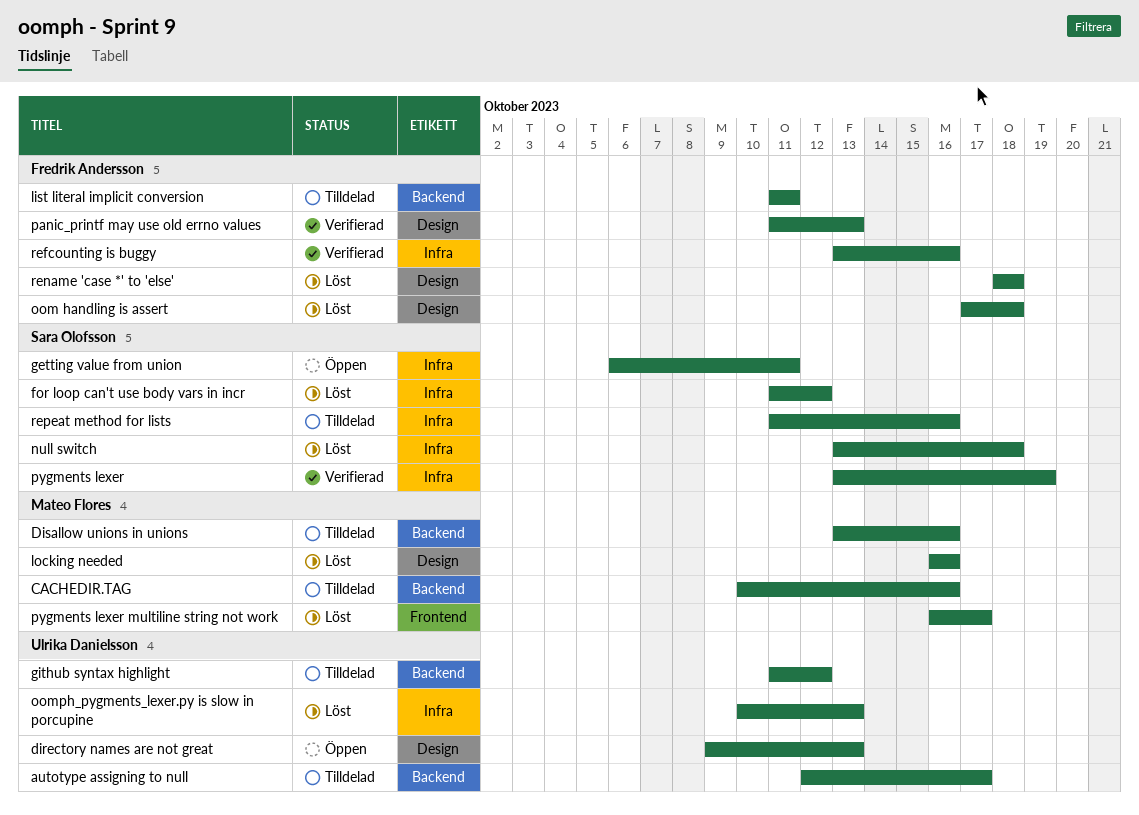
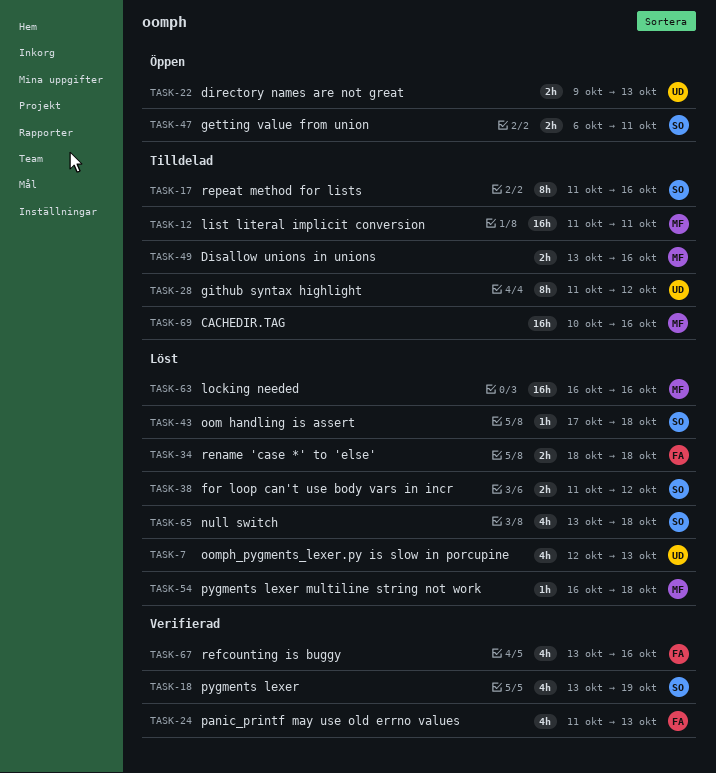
autotype assigning to null: present -> none
list literal implicit conversion, owner: Fredrik Andersson -> Mateo Flores
oom handling is assert, owner: Fredrik Andersson -> Sara Olofsson
oomph_pygments_lexer.py is slow in porcupine, start: Oct 10 -> Oct 12
pygments lexer multiline string not work, due: Oct 17 -> Oct 18

